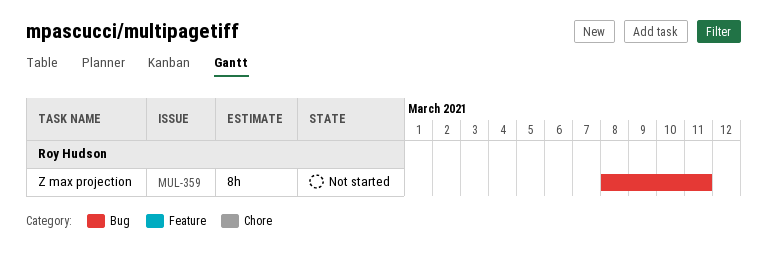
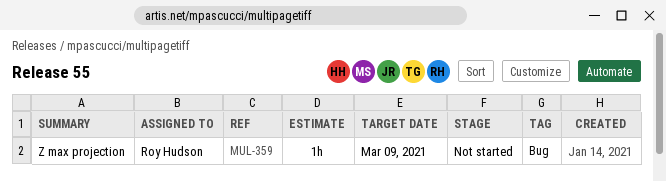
MUL-359, estimate: 8h -> 1h
MUL-359, due: Mar 11 -> Mar 9

